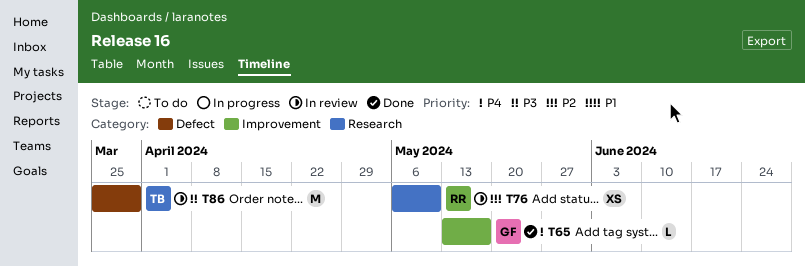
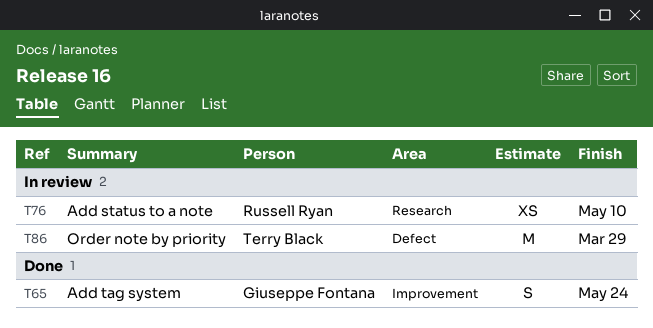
T65, estimate: L -> S
T65, due: May 17 -> May 24

